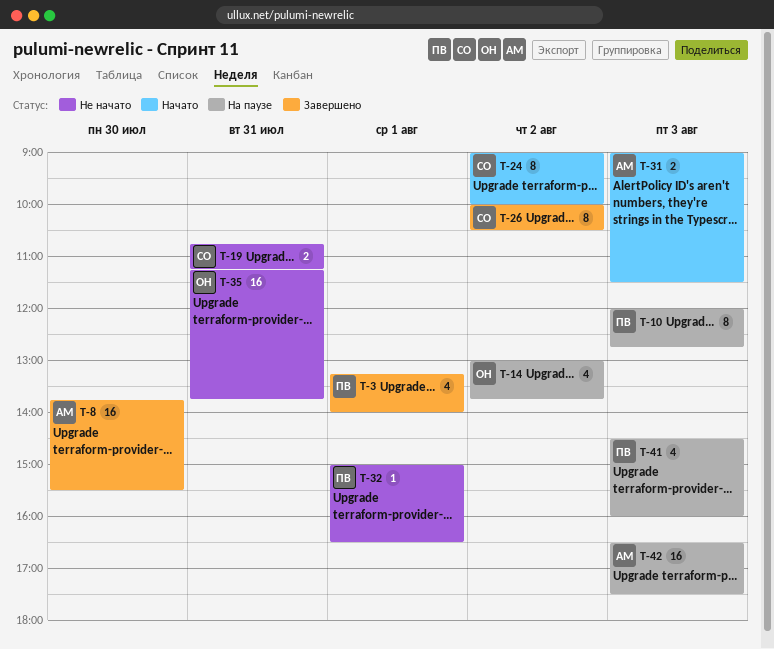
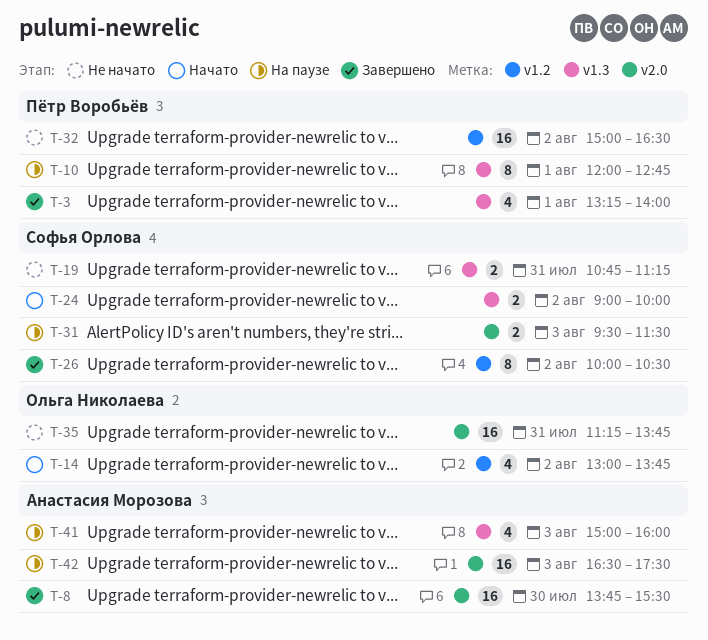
T-10, day: Aug 3 -> Aug 1
T-14, status: На паузе -> Начато
T-24, estimate: 8 -> 2
T-31, status: Начато -> На паузе
T-31, owner: Анастасия Морозова -> Софья Орлова
T-31, begins: 09:00 -> 09:30
T-32, estimate: 1 -> 16
T-32, day: Aug 1 -> Aug 2
T-41, owner: Пётр Воробьёв -> Анастасия Морозова
T-41, begins: 14:30 -> 15:00

